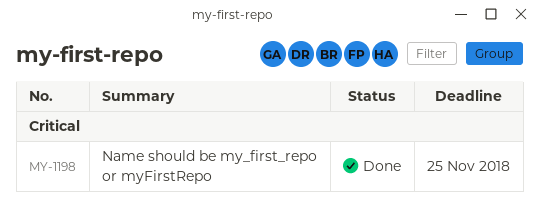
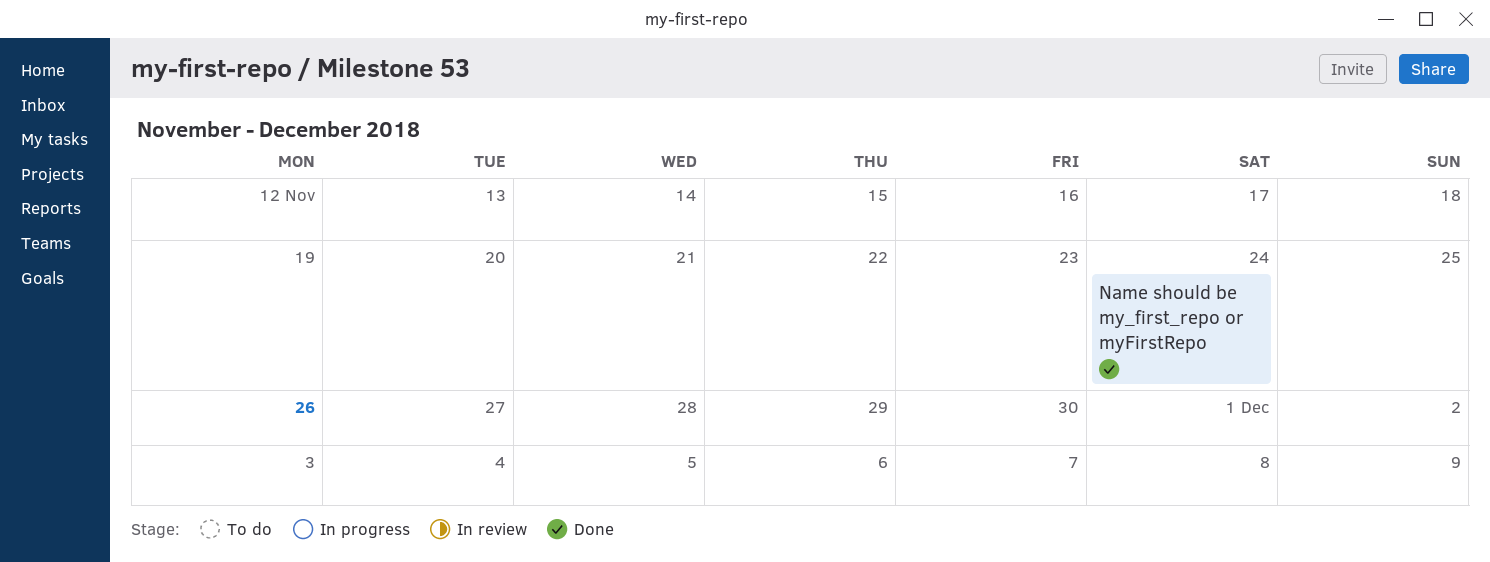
Name should be my_first_repo or myFirstRepo, due: Nov 25 -> Nov 24

